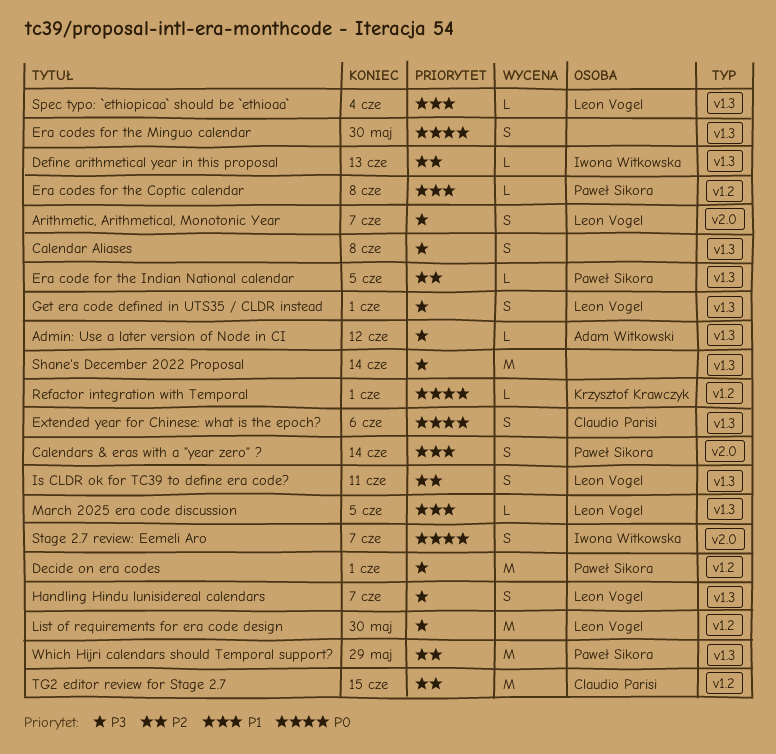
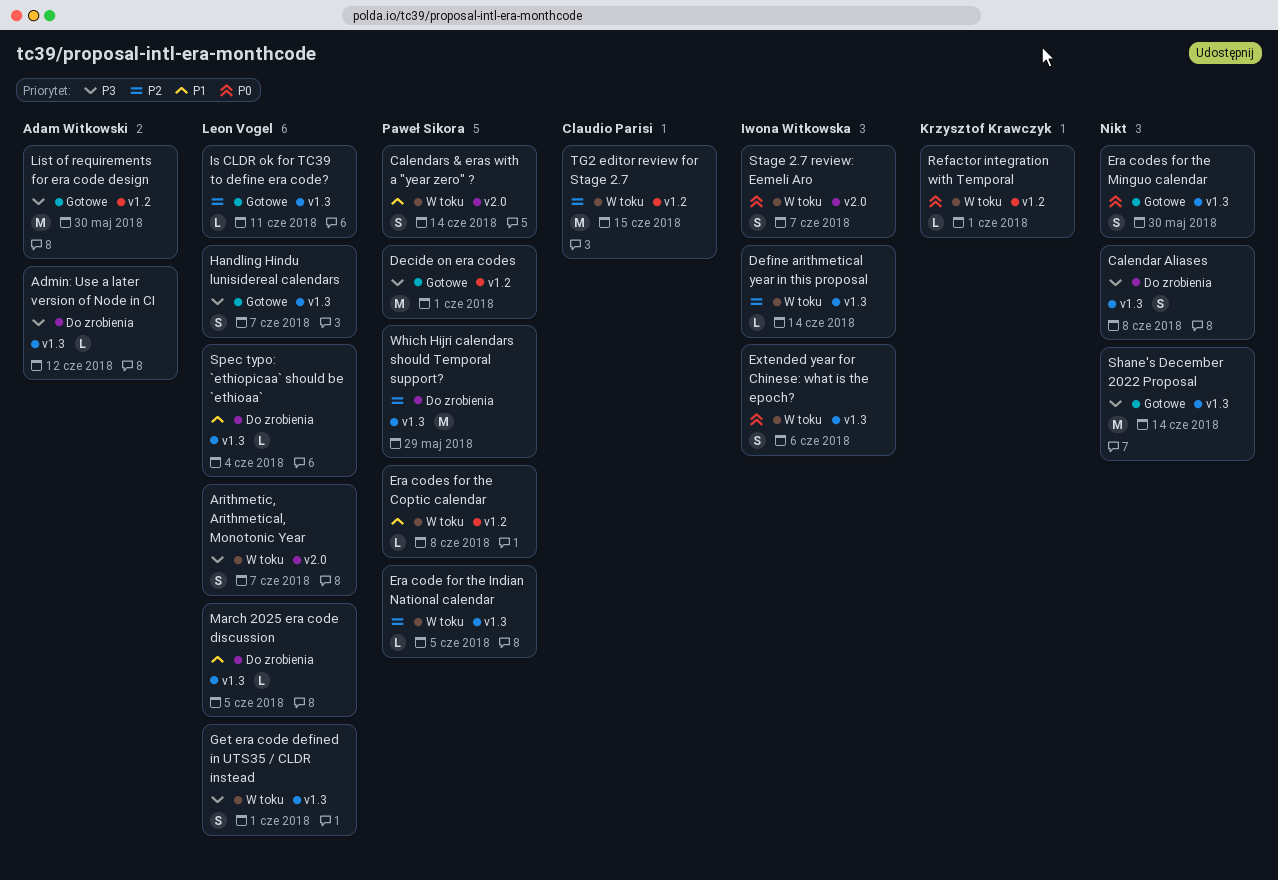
Define arithmetical year in this proposal, due: Jun 13 -> Jun 14
Extended year for Chinese: what is the epoch?, owner: Claudio Parisi -> Iwona Witkowska
Is CLDR ok for TC39 to define era code?, estimate: S -> L
List of requirements for era code design, owner: Leon Vogel -> Adam Witkowski

